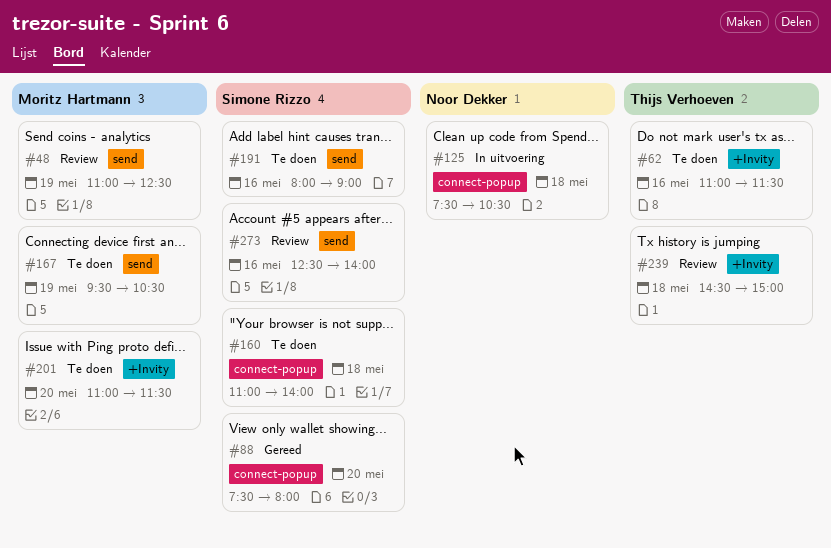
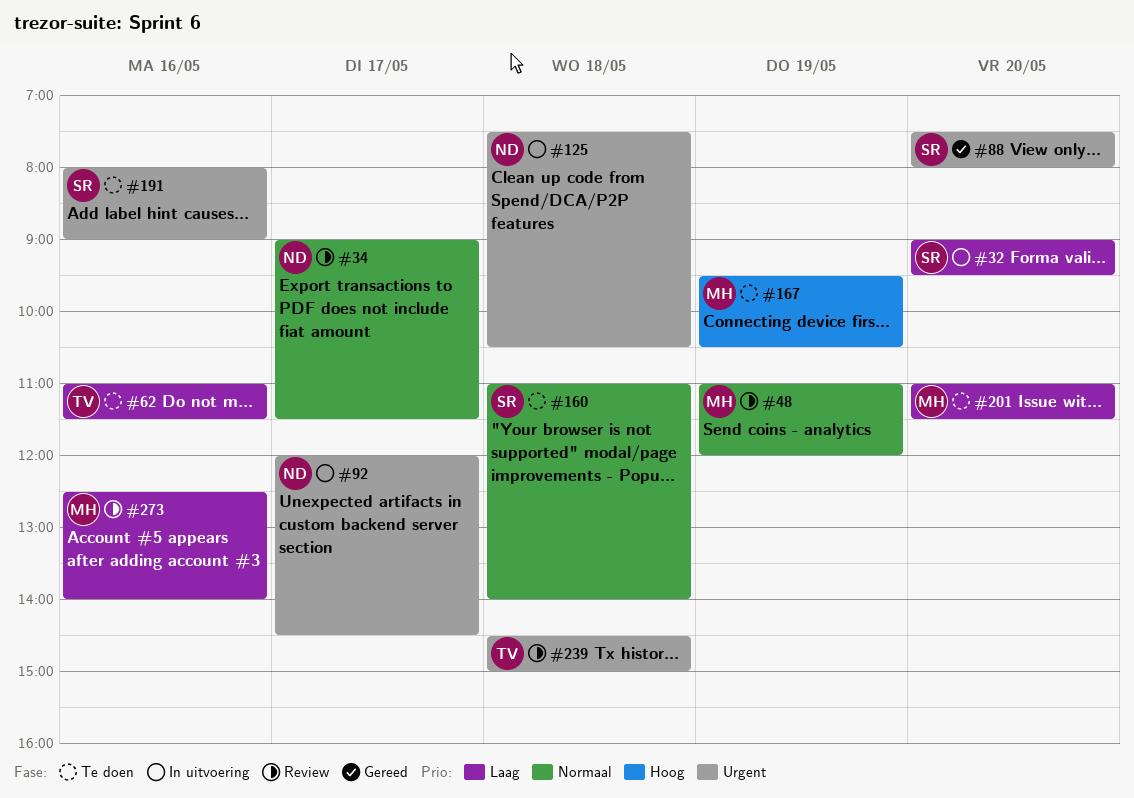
#32: none -> present
#34: none -> present
#48, ends: 12:30 -> 12:00
#92: none -> present
#273, owner: Simone Rizzo -> Moritz Hartmann

